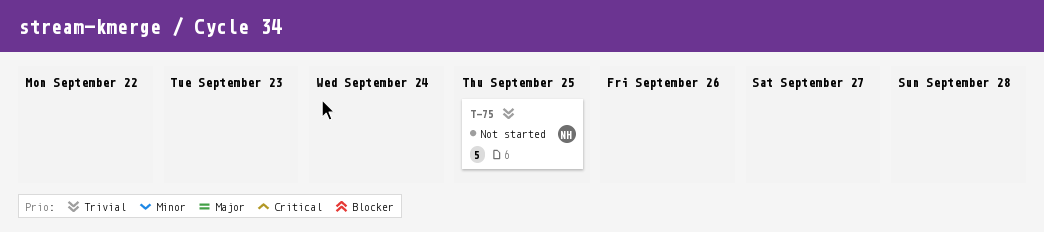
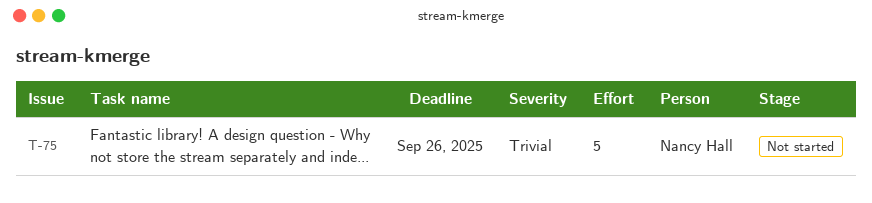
T-75, due: Sep 25 -> Sep 26

